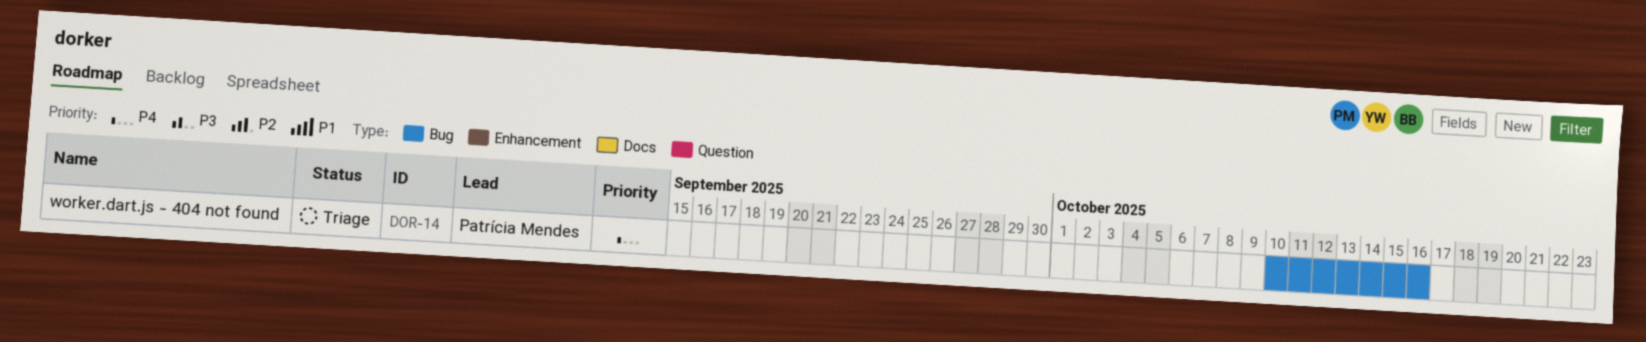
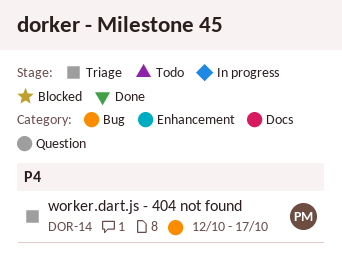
DOR-14, start: Oct 10 -> Oct 12
DOR-14, due: Oct 16 -> Oct 17

